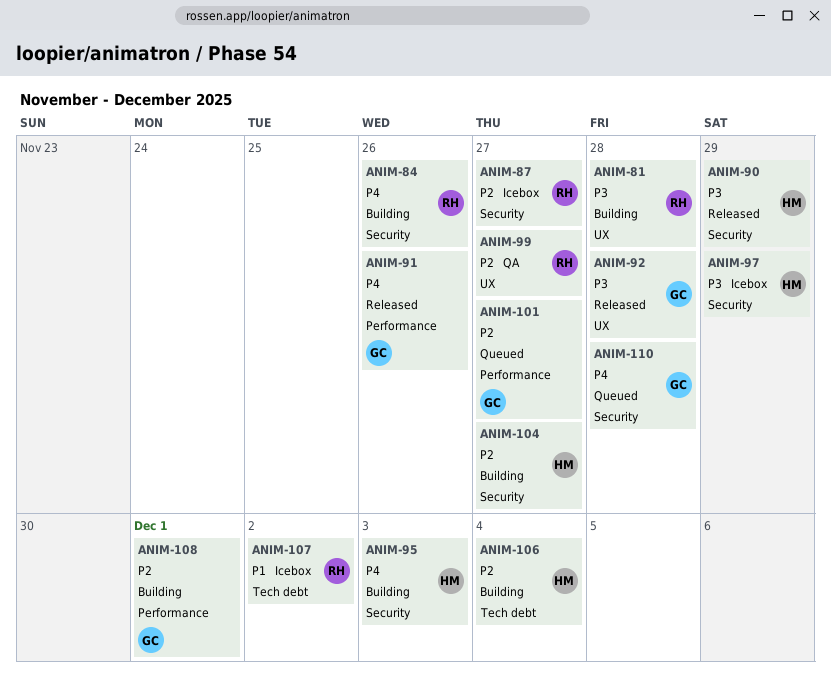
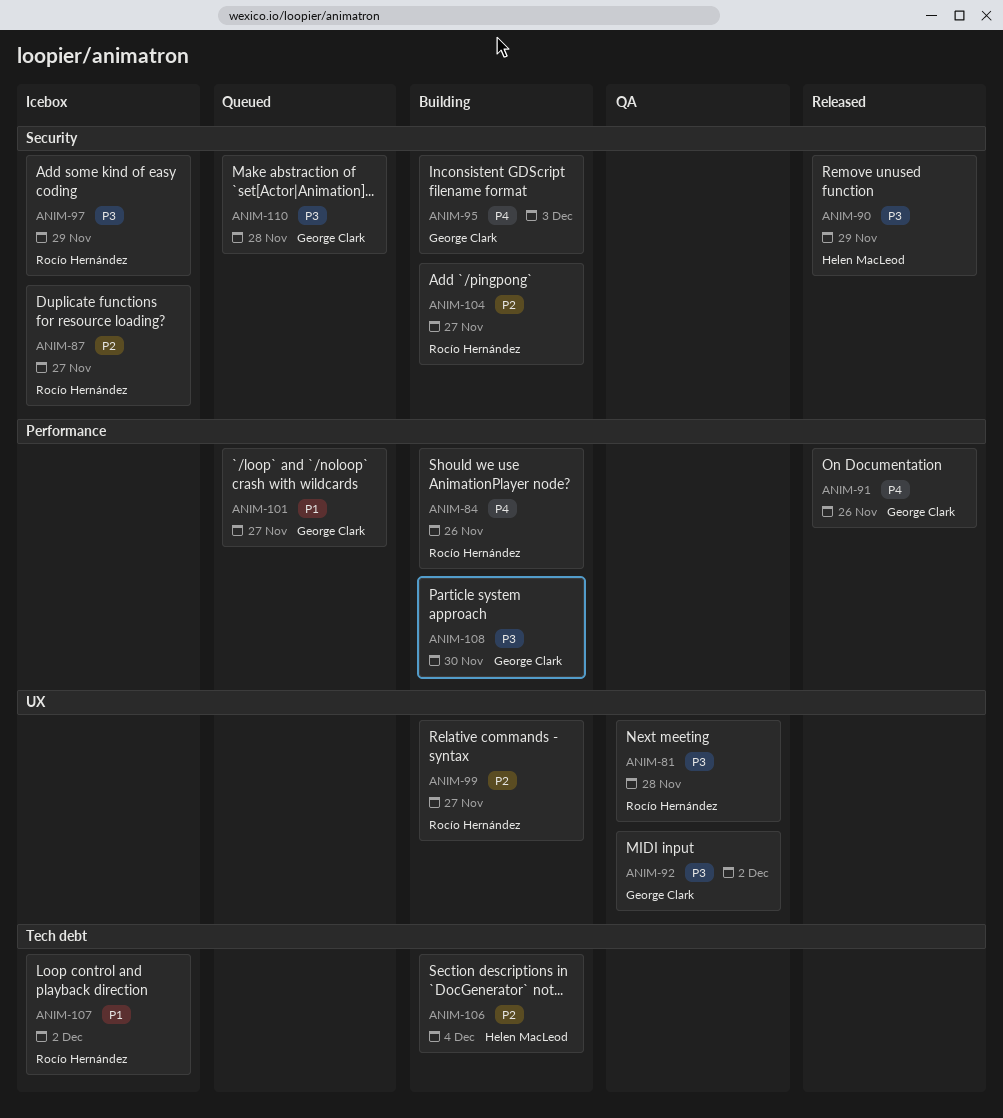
ANIM-81, status: Building -> QA
ANIM-84, label: Security -> Performance
ANIM-92, status: Released -> QA
ANIM-92, due: Nov 28 -> Dec 2
ANIM-95, owner: Helen MacLeod -> George Clark
ANIM-97, owner: Helen MacLeod -> Rocío Hernández
ANIM-99, status: QA -> Building
ANIM-101, priority: P2 -> P1
ANIM-104, owner: Helen MacLeod -> Rocío Hernández
ANIM-108, priority: P2 -> P3
ANIM-108, due: Dec 1 -> Nov 30
ANIM-110, priority: P4 -> P3

